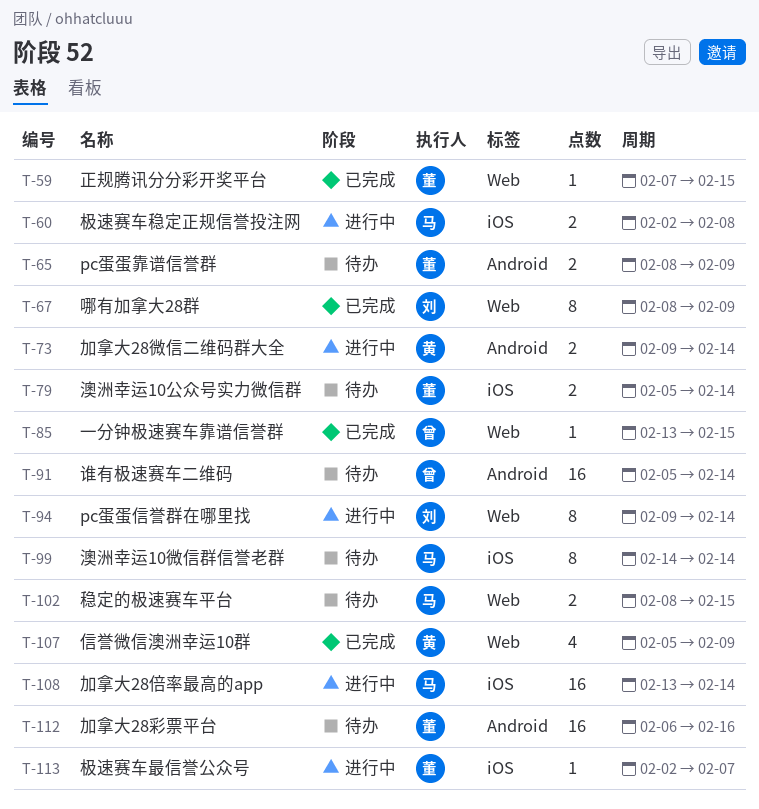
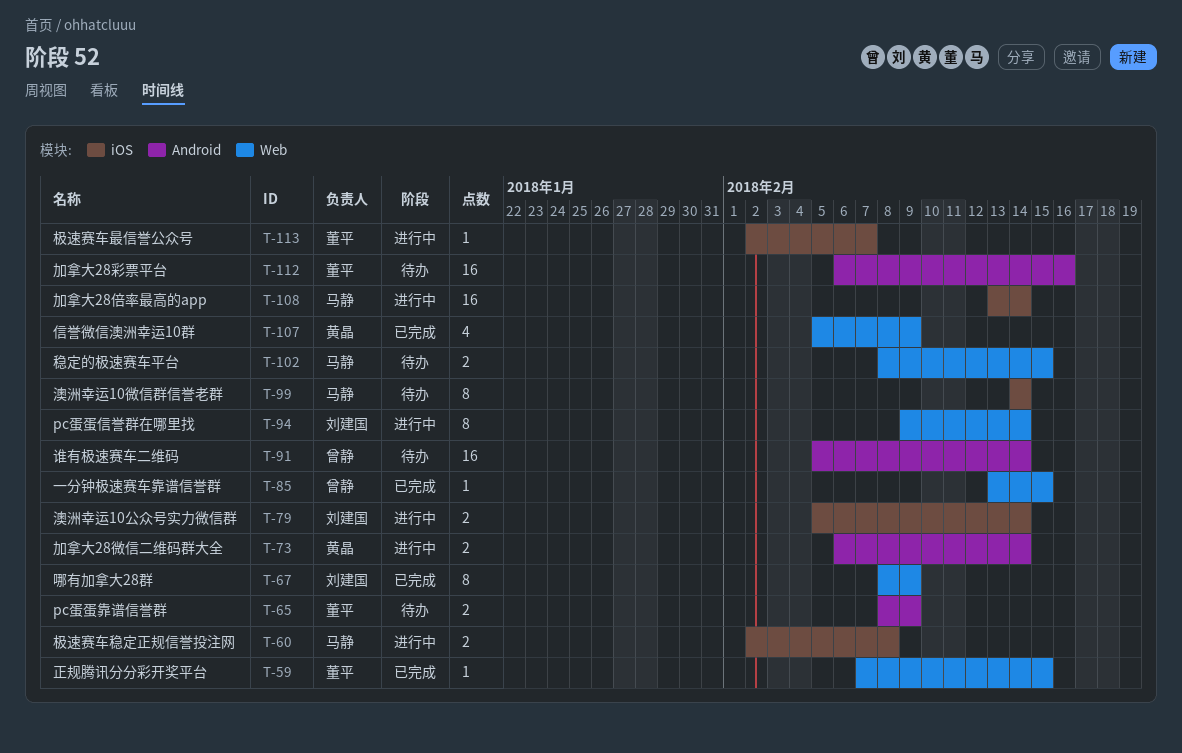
T-73, start: Feb 9 -> Feb 6
T-79, status: 待办 -> 进行中
T-79, owner: 董平 -> 刘建国

